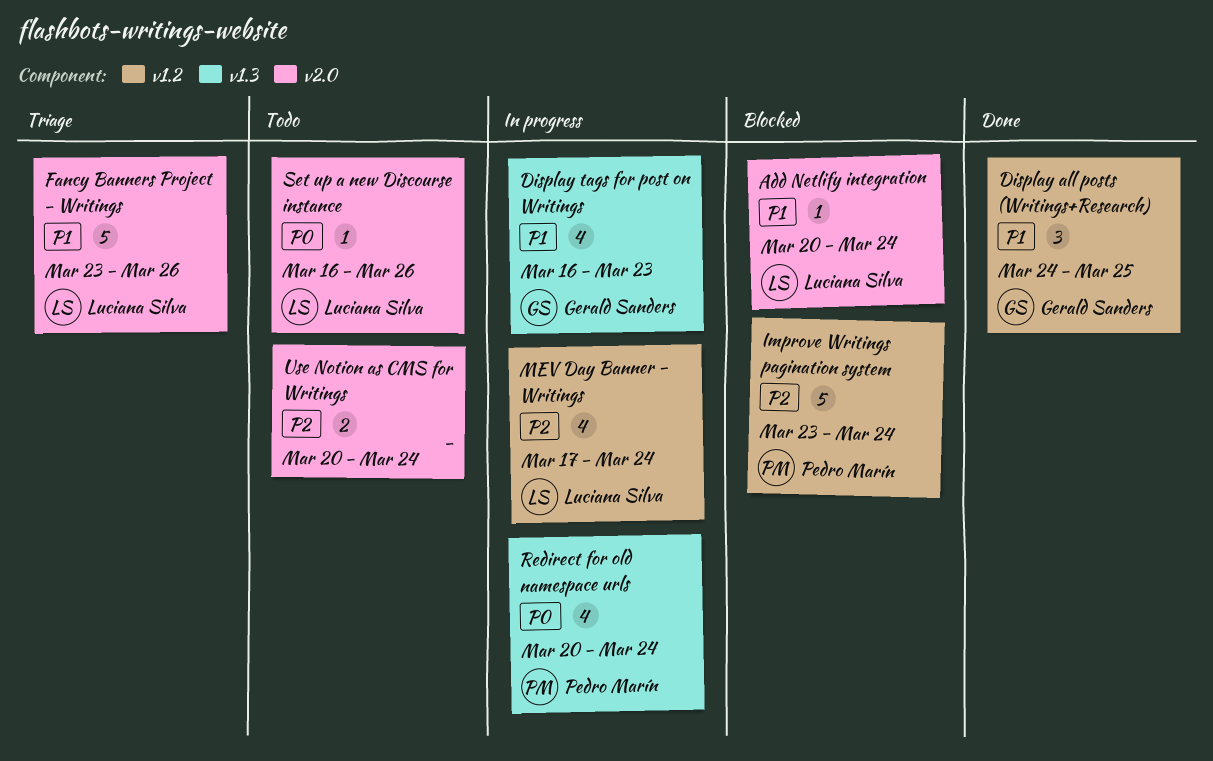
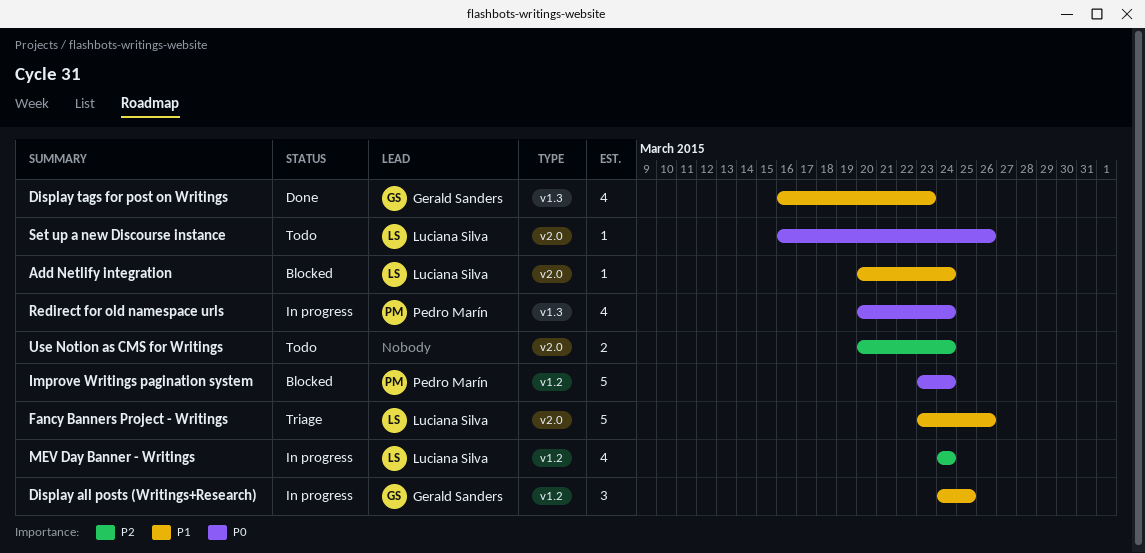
Display all posts (Writings+Research), status: Done -> In progress
Display tags for post on Writings, status: In progress -> Done
Improve Writings pagination system, priority: P2 -> P0
MEV Day Banner - Writings, start: Mar 17 -> Mar 24

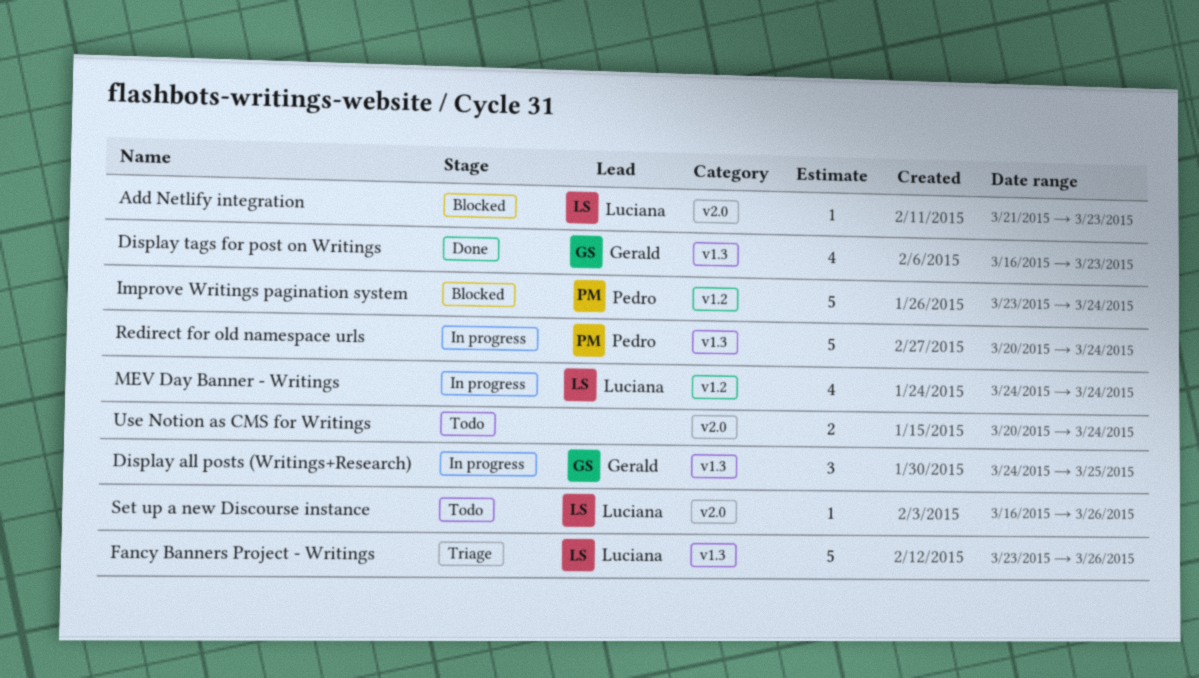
Add Netlify integration, start: Mar 20 -> Mar 21
Add Netlify integration, due: Mar 24 -> Mar 23
Display all posts (Writings+Research), label: v1.2 -> v1.3
Fancy Banners Project - Writings, label: v2.0 -> v1.3
Redirect for old namespace urls, estimate: 4 -> 5

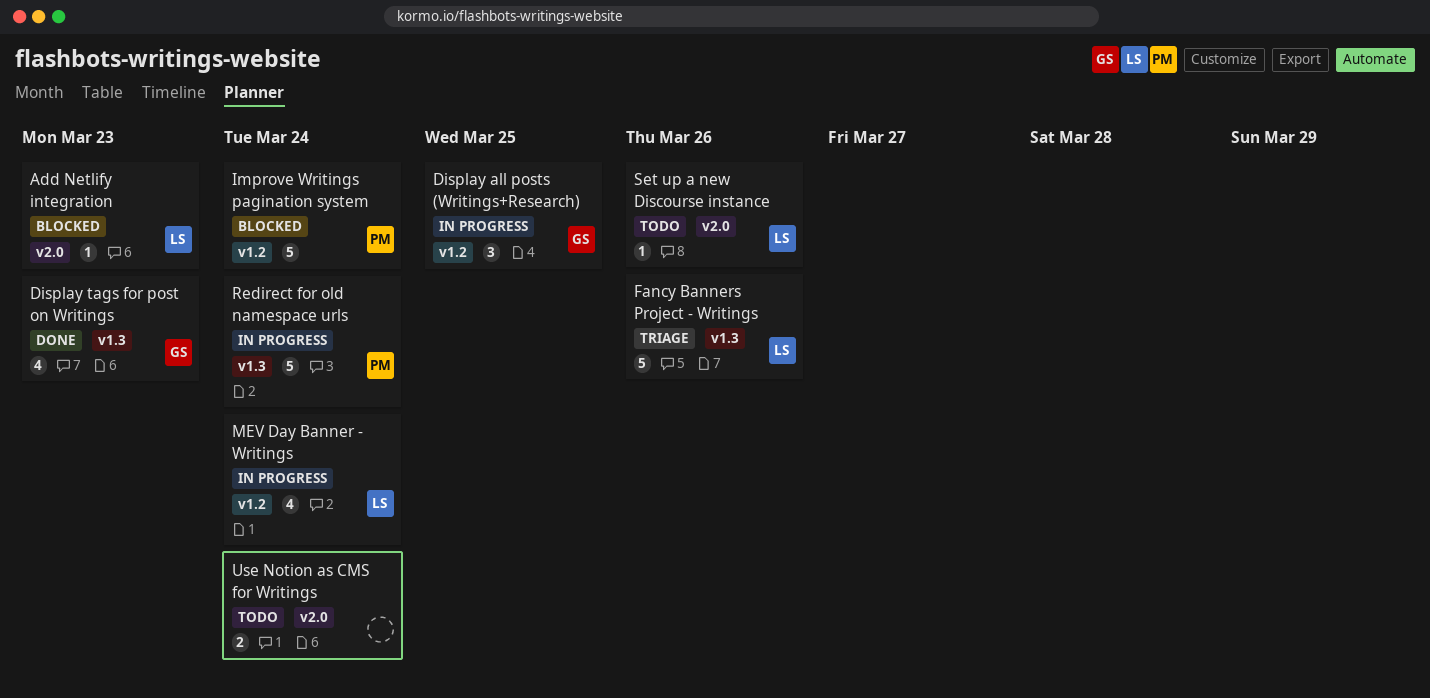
Display all posts (Writings+Research), label: v1.3 -> v1.2

